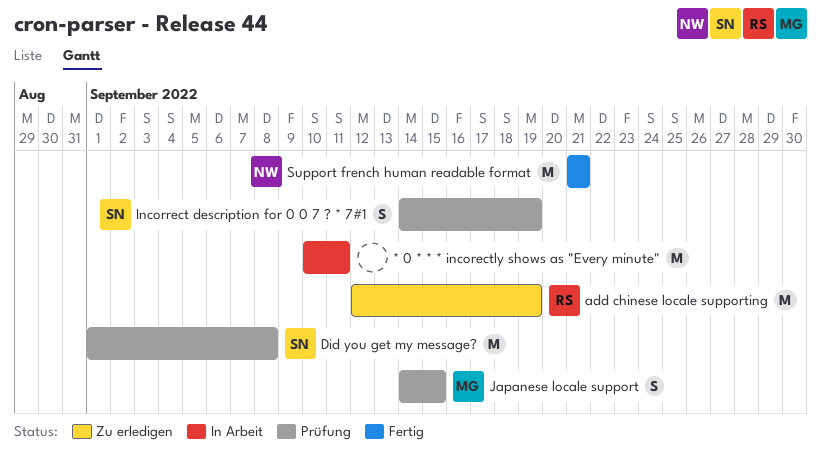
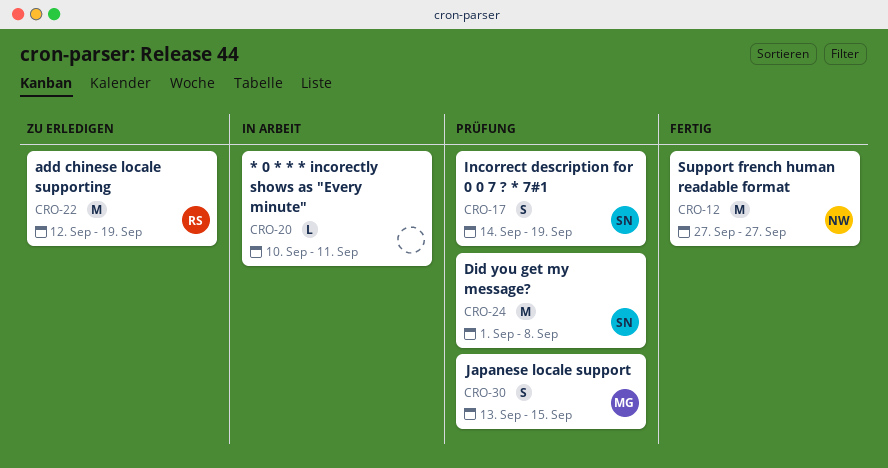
* 0 * * * incorectly shows as "Every minute", estimate: M -> L
Japanese locale support, start: Sep 14 -> Sep 13
Support french human readable format, start: Sep 21 -> Sep 27
Support french human readable format, due: Sep 21 -> Sep 27

